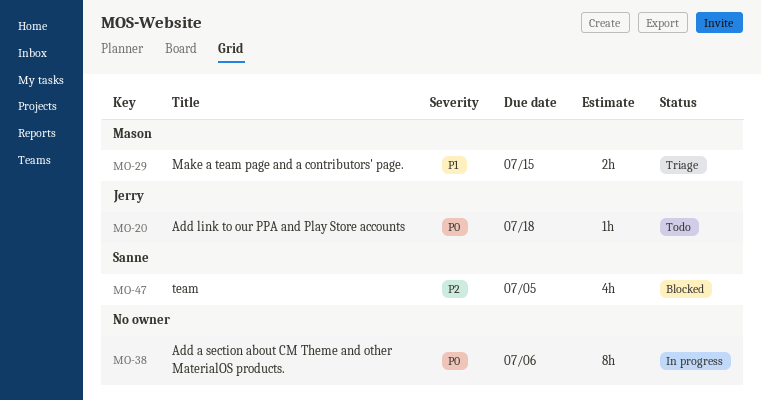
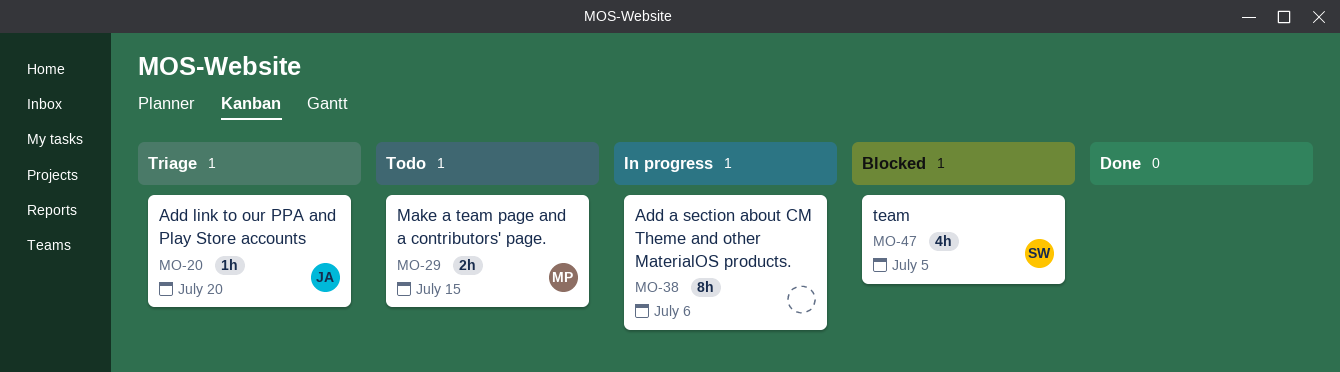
MO-20, status: Todo -> Triage
MO-20, due: Jul 18 -> Jul 20
MO-29, status: Triage -> Todo

